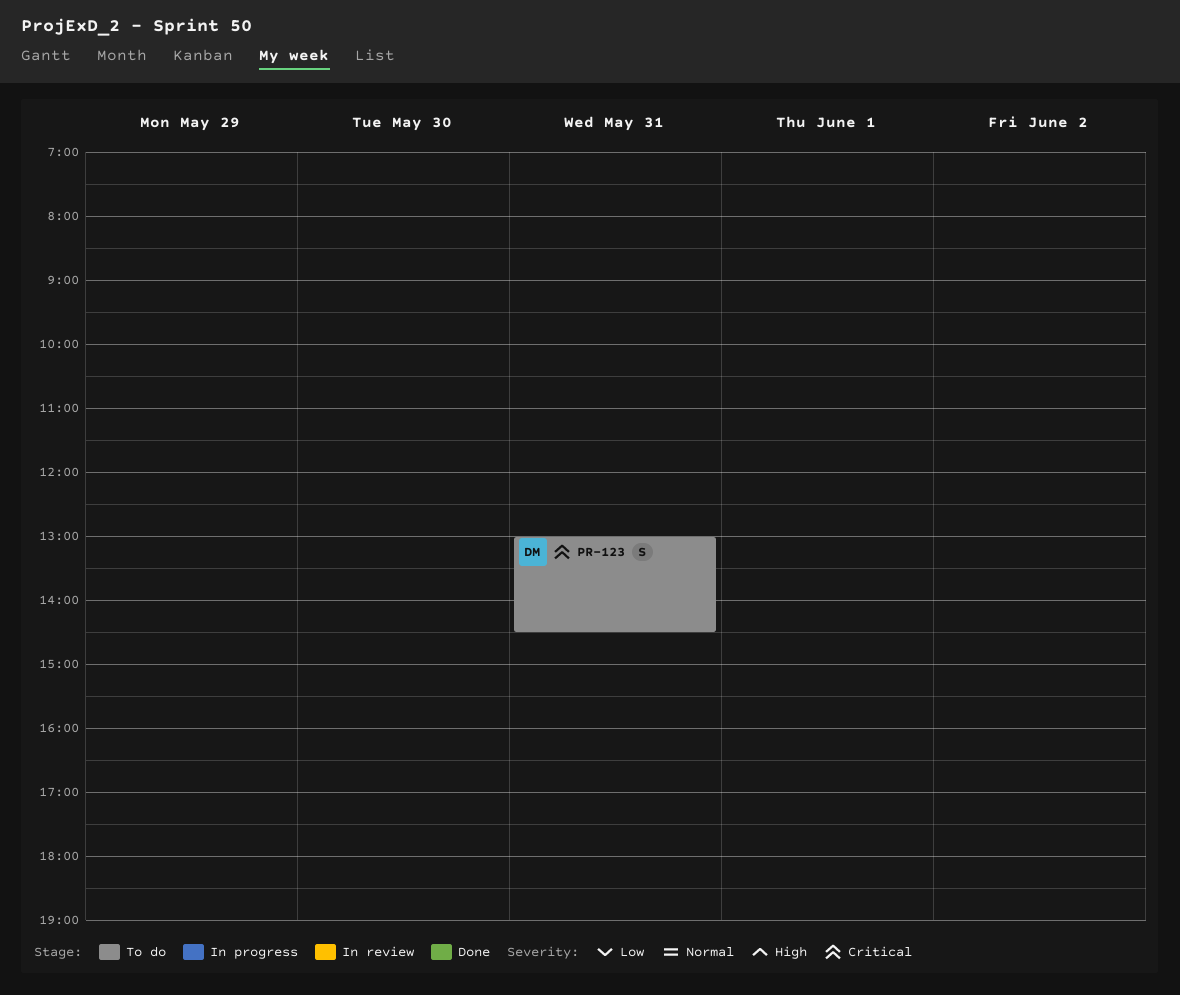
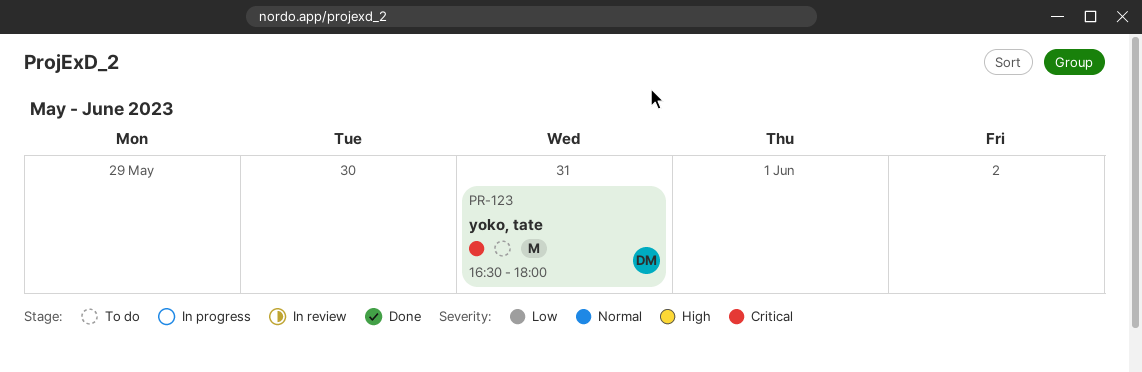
PR-123, estimate: S -> M
PR-123, begins: 13:00 -> 16:30
PR-123, ends: 14:30 -> 18:00

